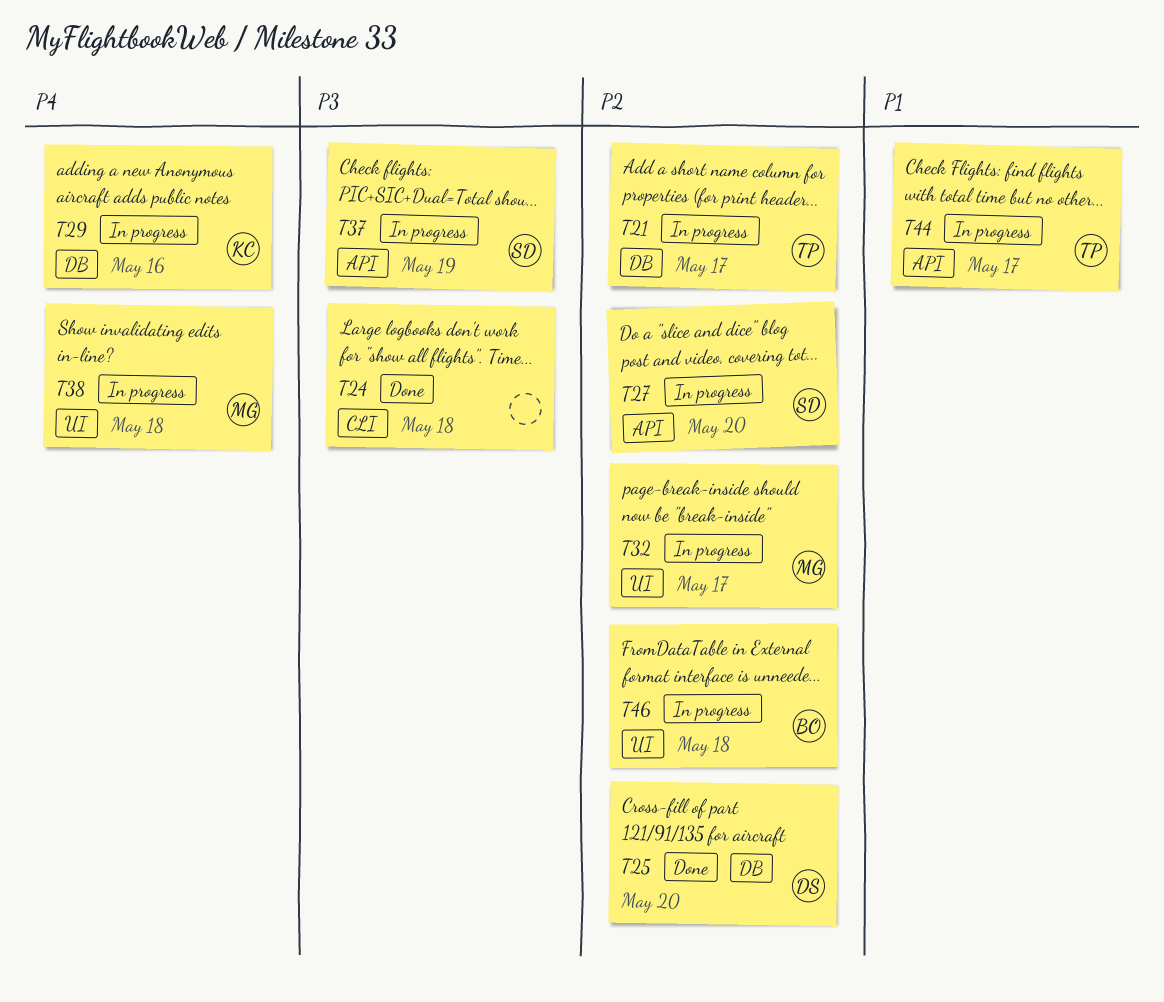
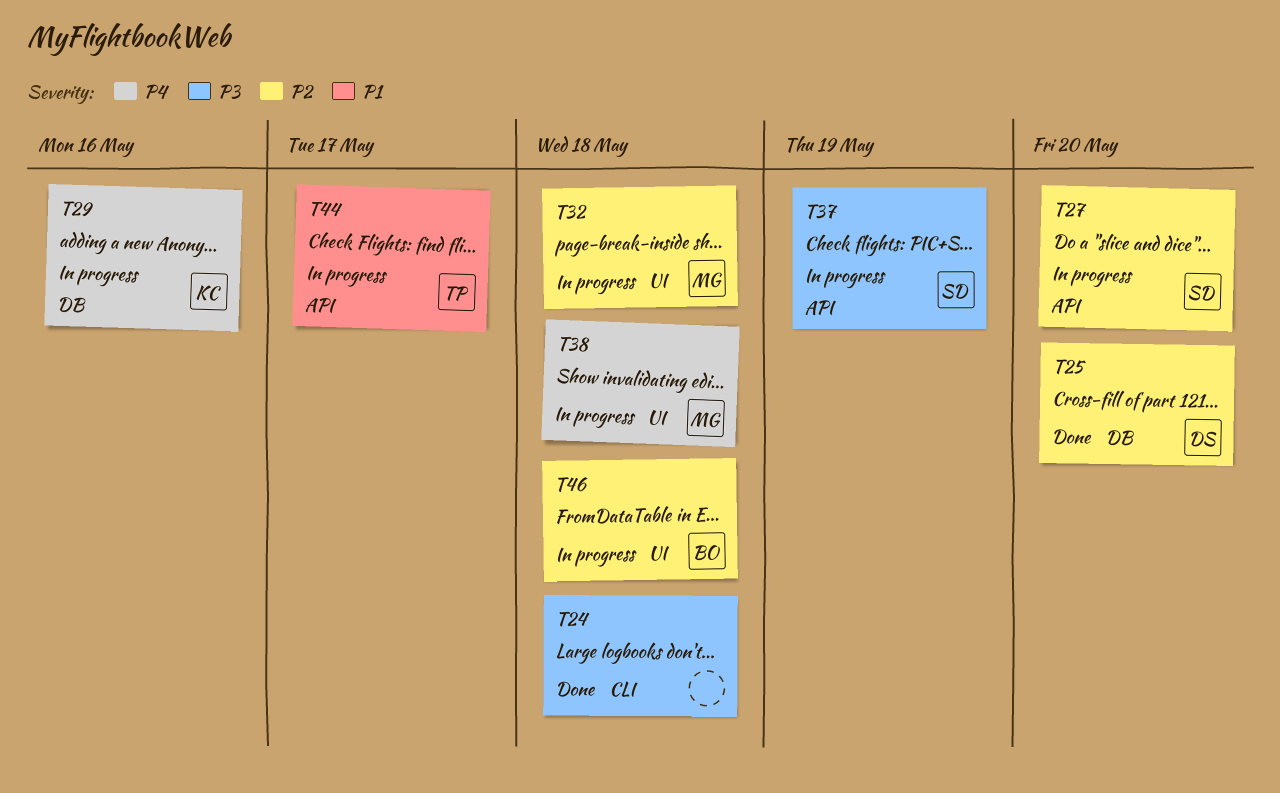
T21: present -> none
T32, due: May 17 -> May 18

